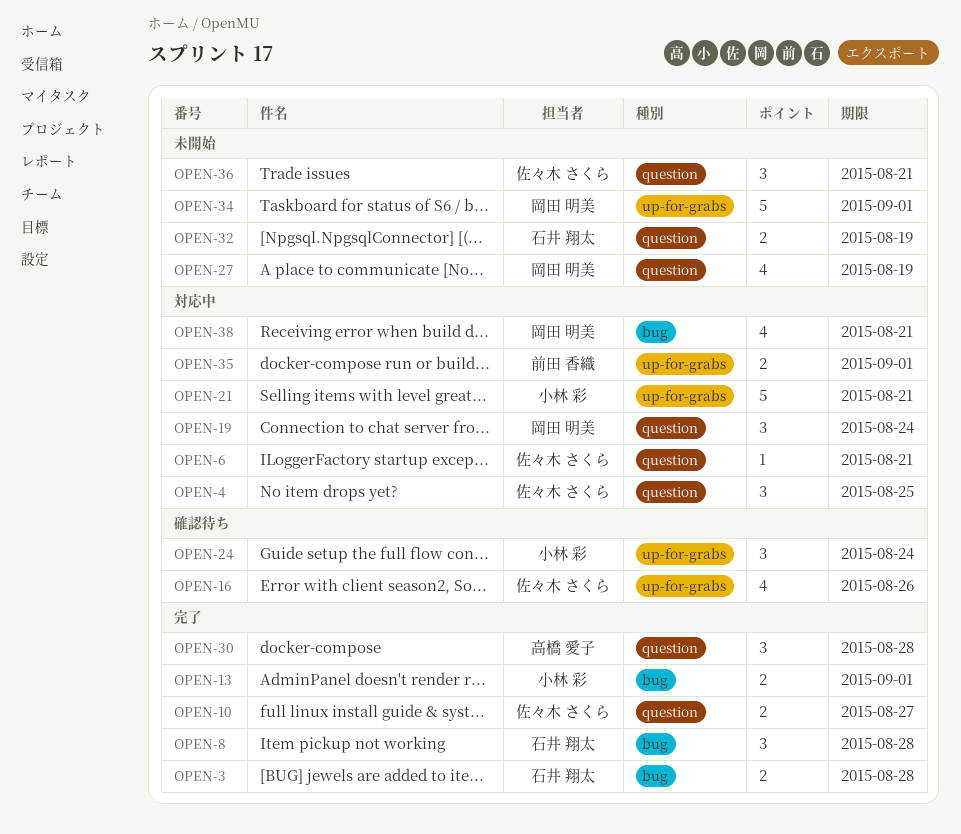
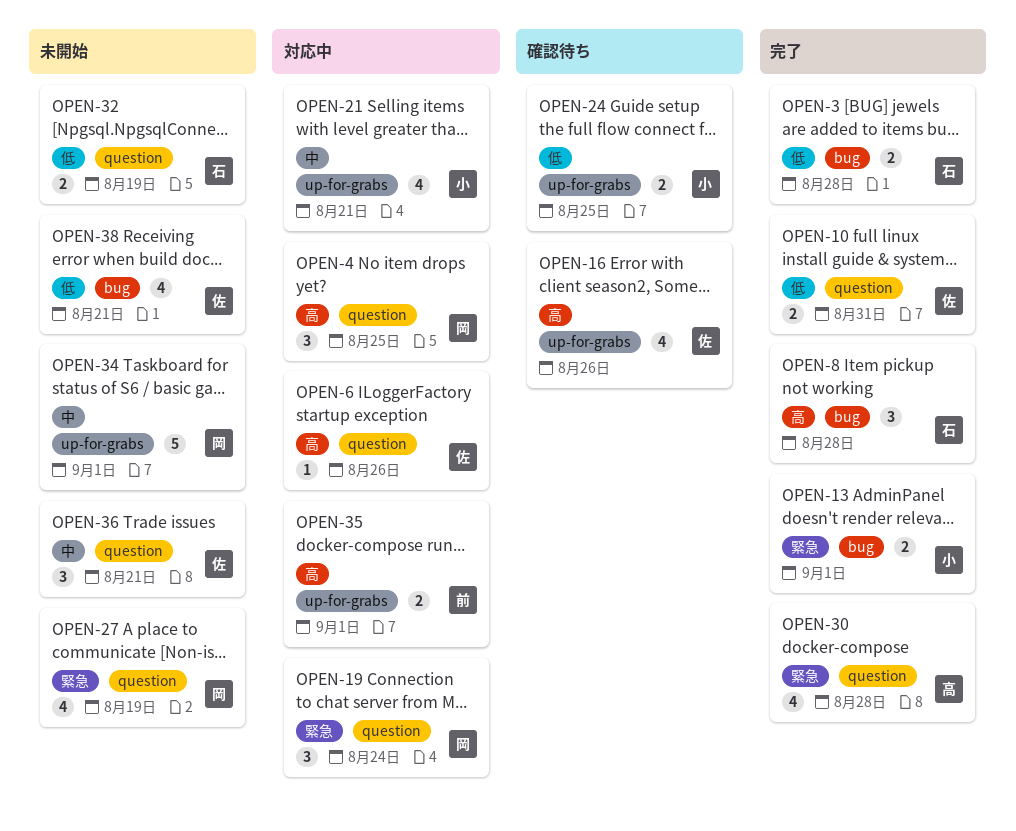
OPEN-4, owner: 佐々木 さくら -> 岡田 明美
OPEN-6, due: Aug 21 -> Aug 26
OPEN-10, due: Aug 27 -> Aug 31
OPEN-21, estimate: 5 -> 4
OPEN-24, estimate: 3 -> 2
OPEN-24, due: Aug 24 -> Aug 25
OPEN-30, estimate: 3 -> 4
OPEN-38, status: 対応中 -> 未開始
OPEN-38, owner: 岡田 明美 -> 佐々木 さくら

